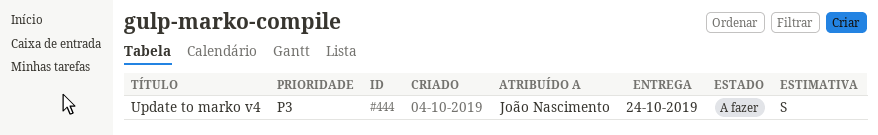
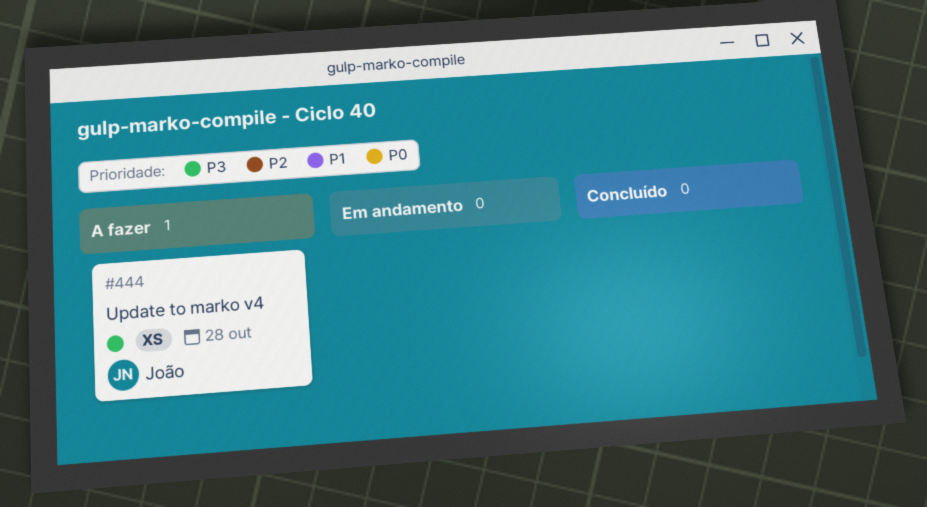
#444, estimate: S -> XS
#444, due: Oct 24 -> Oct 28

